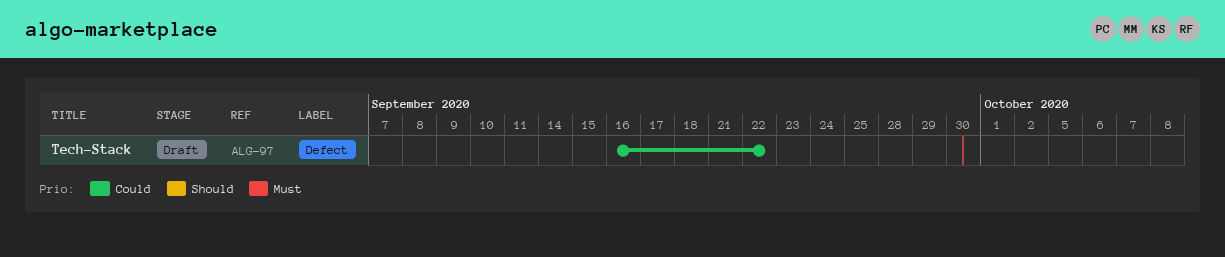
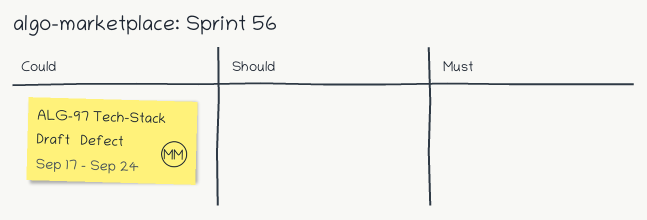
ALG-97, start: Sep 16 -> Sep 17
ALG-97, due: Sep 22 -> Sep 24

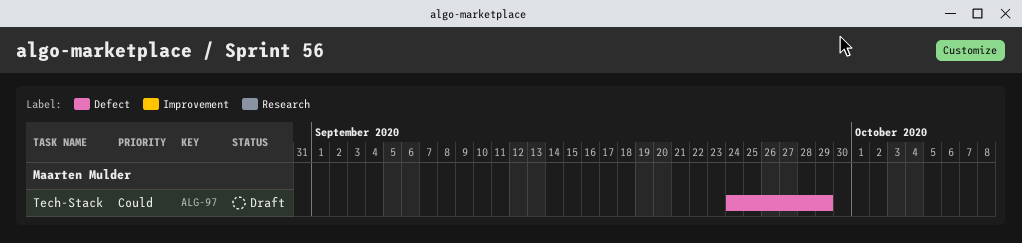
ALG-97, start: Sep 17 -> Sep 24
ALG-97, due: Sep 24 -> Sep 29

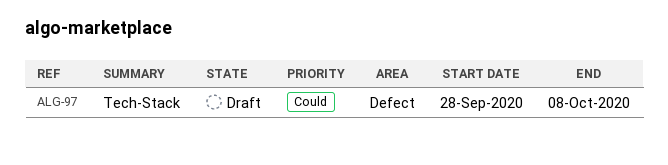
ALG-97, start: Sep 24 -> Sep 28
ALG-97, due: Sep 29 -> Oct 8

